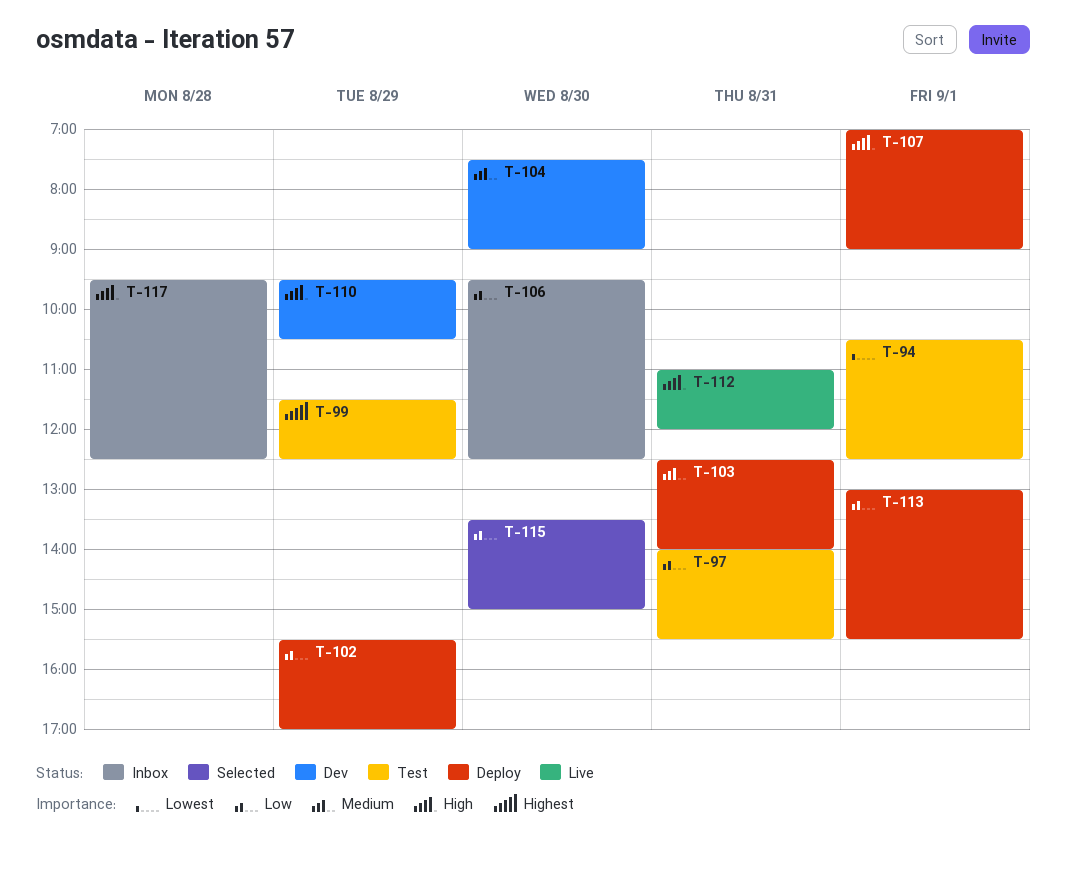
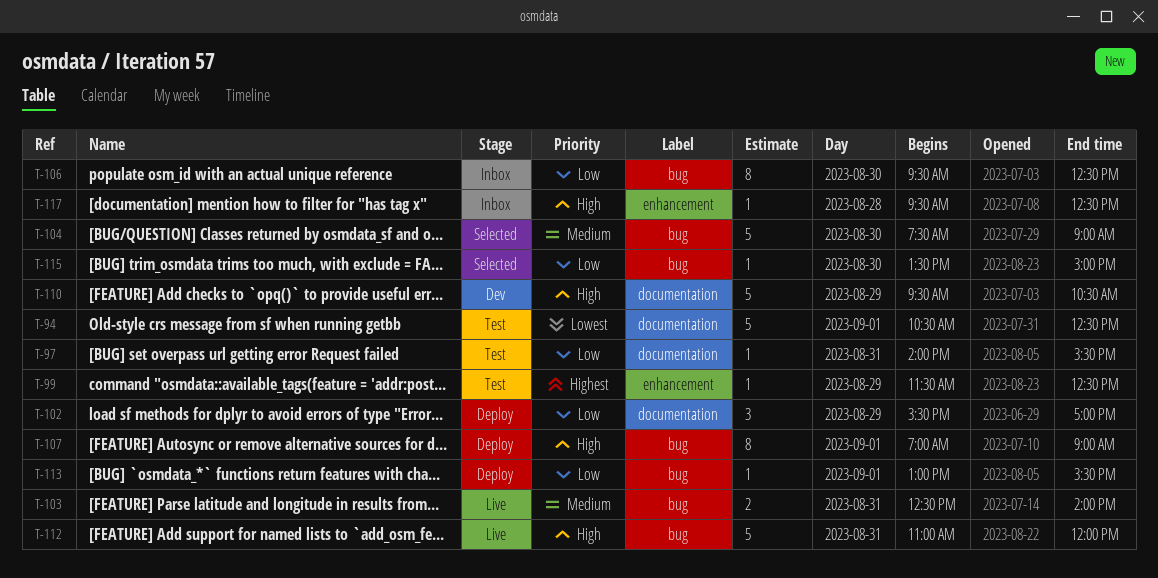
T-103, status: Deploy -> Live
T-104, status: Dev -> Selected

